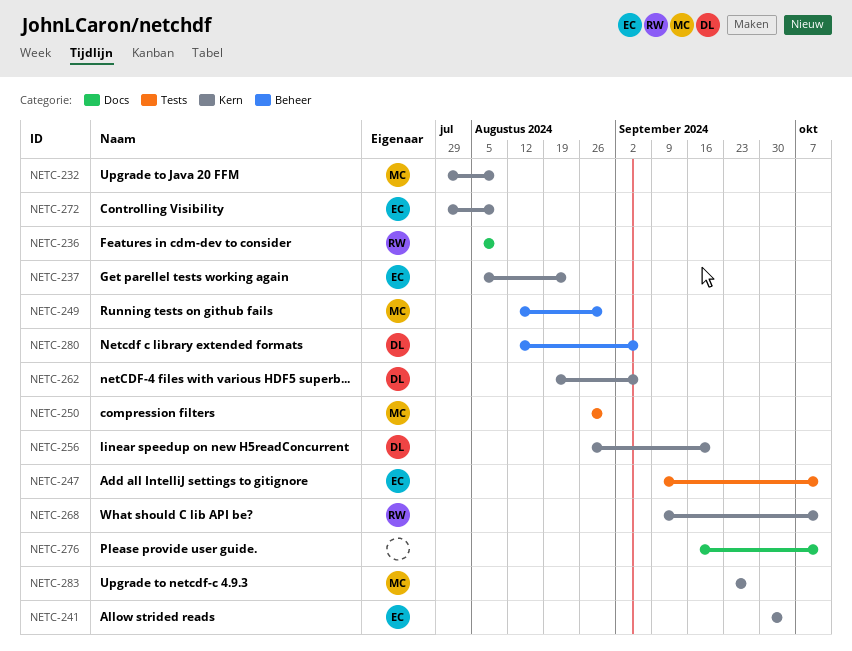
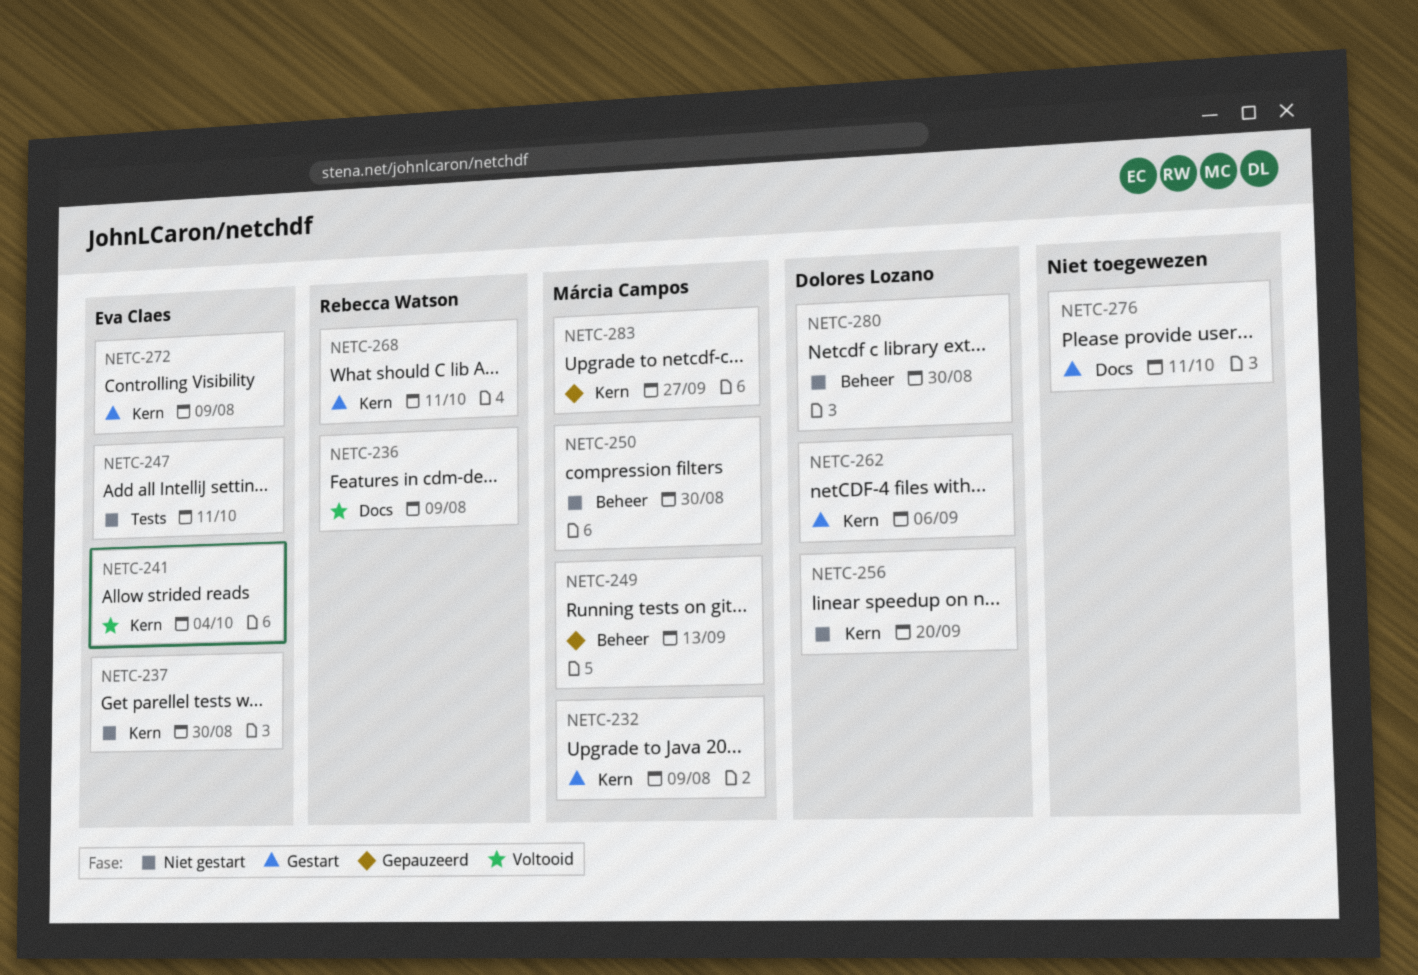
NETC-237, due: Aug 23 -> Aug 30
NETC-249, due: Aug 30 -> Sep 13
NETC-250, label: Tests -> Beheer
NETC-280, due: Sep 6 -> Aug 30

